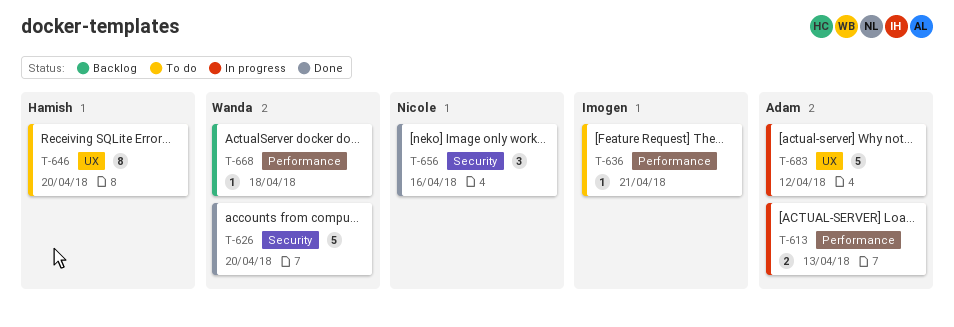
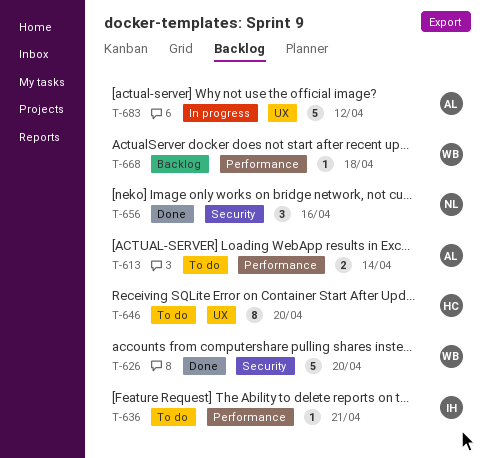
T-613, status: In progress -> To do
T-613, due: Apr 13 -> Apr 14

